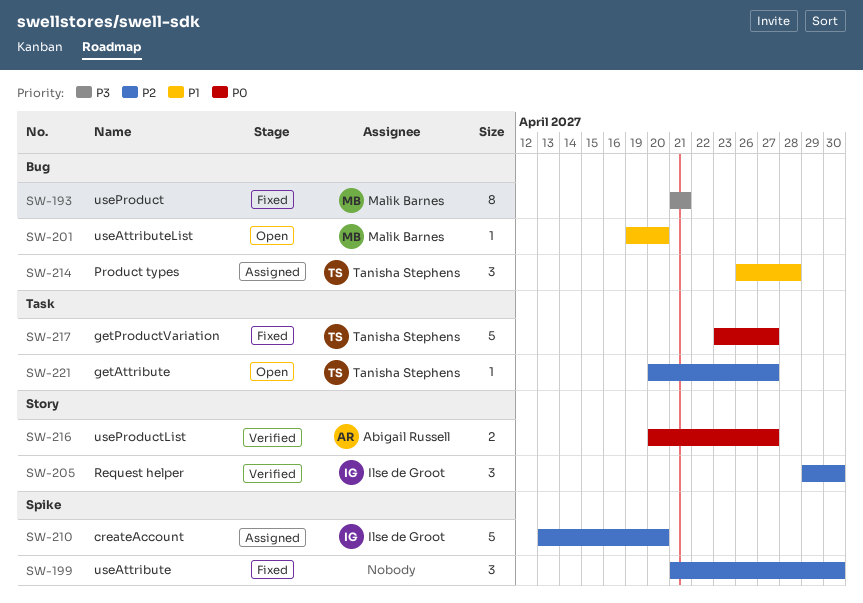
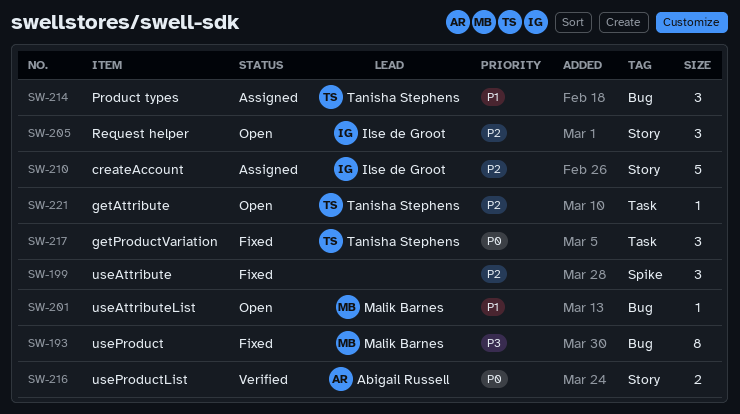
SW-205, status: Verified -> Open
SW-210, label: Spike -> Story
SW-217, estimate: 5 -> 3

